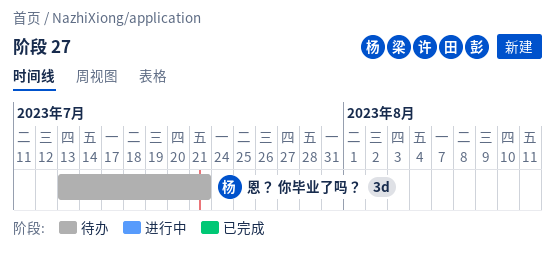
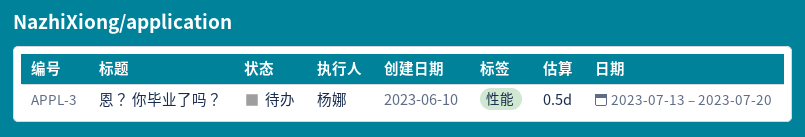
恩？ 你毕业了吗？, estimate: 3d -> 0.5d
恩？ 你毕业了吗？, due: Jul 21 -> Jul 20

